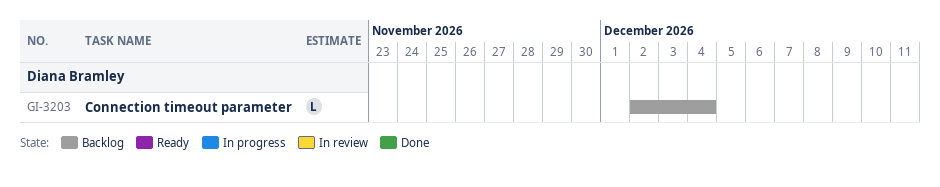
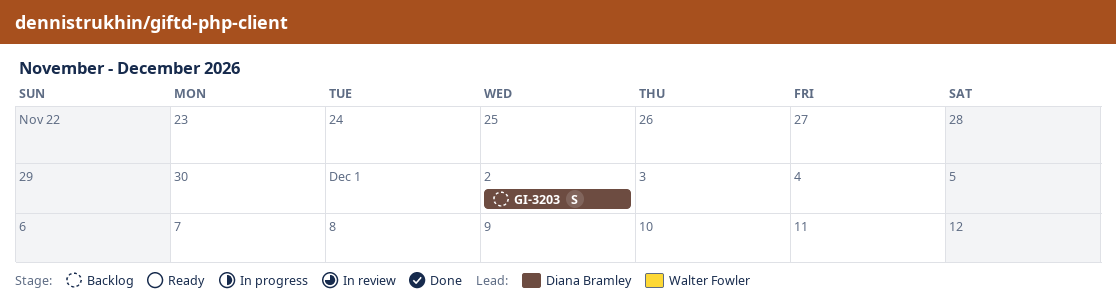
GI-3203, estimate: L -> S
GI-3203, due: Dec 4 -> Dec 2

